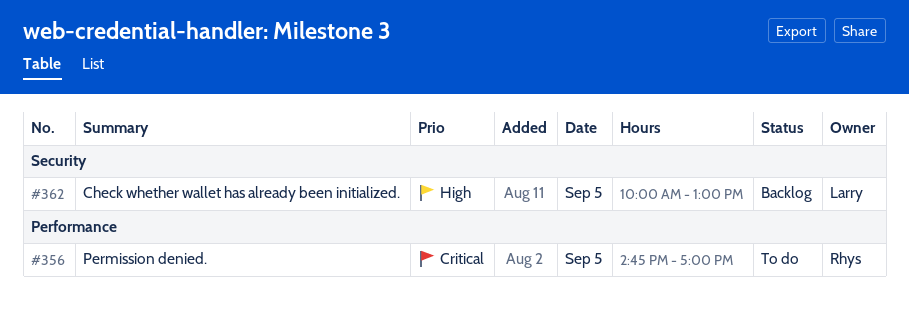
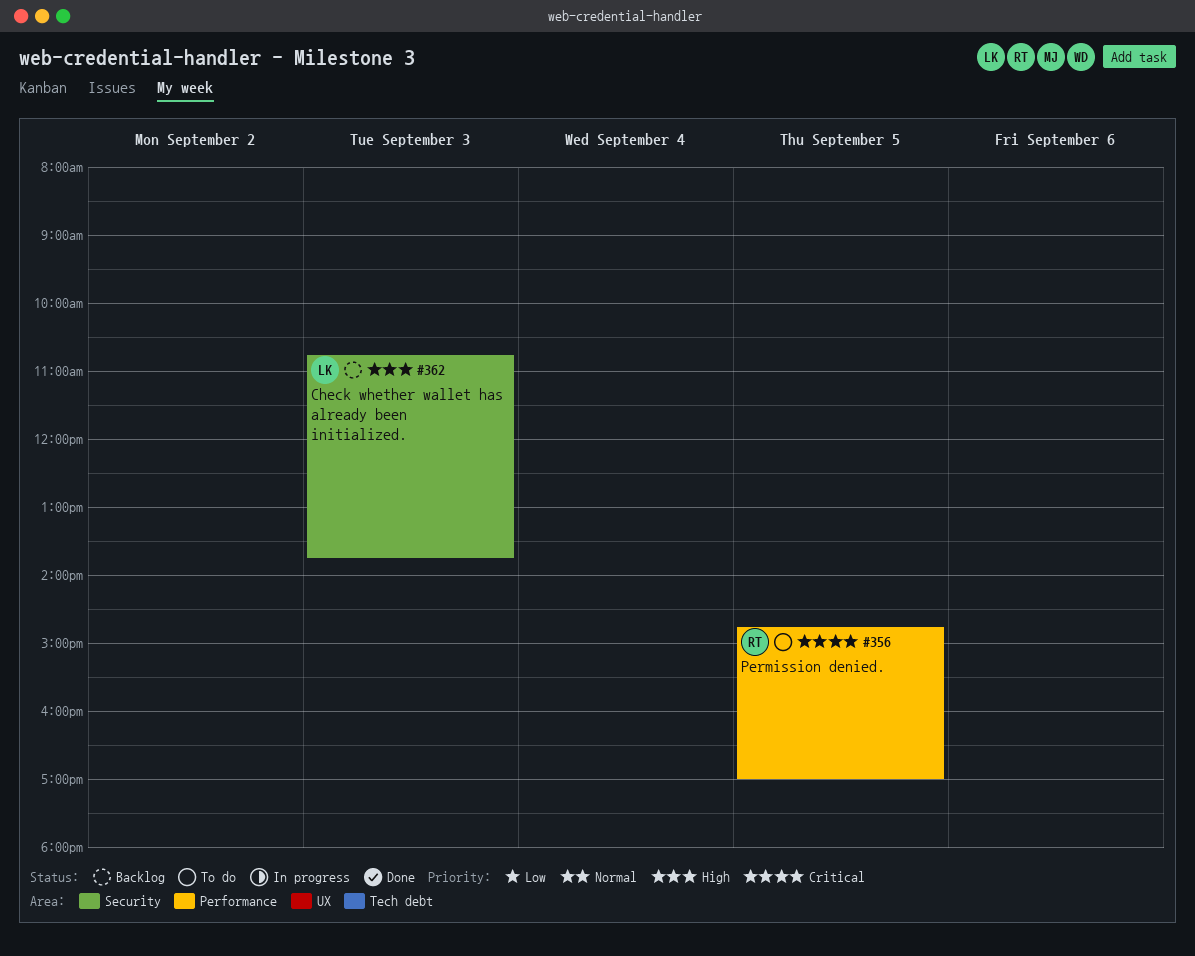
#362, day: Sep 5 -> Sep 3
#362, begins: 10:00 -> 10:45
#362, ends: 13:00 -> 13:45

